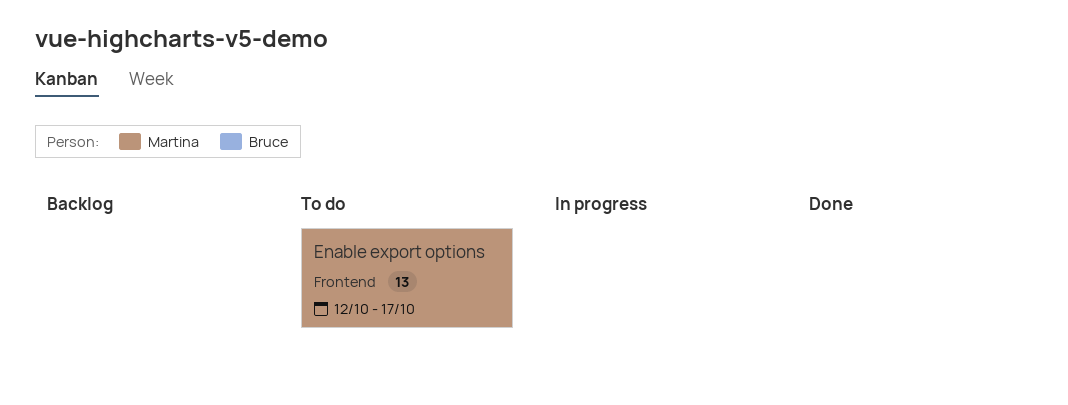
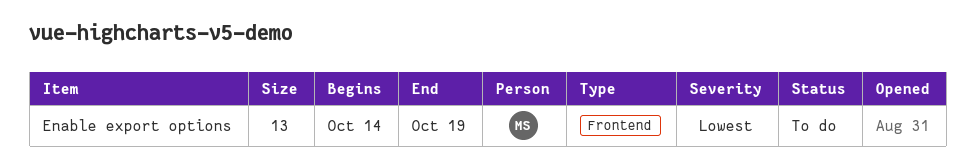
Enable export options, start: Oct 12 -> Oct 14
Enable export options, due: Oct 17 -> Oct 19

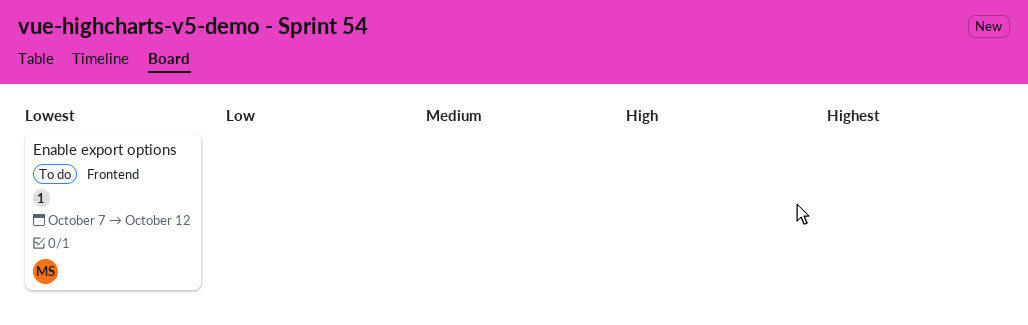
Enable export options, estimate: 13 -> 1
Enable export options, start: Oct 14 -> Oct 7
Enable export options, due: Oct 19 -> Oct 12

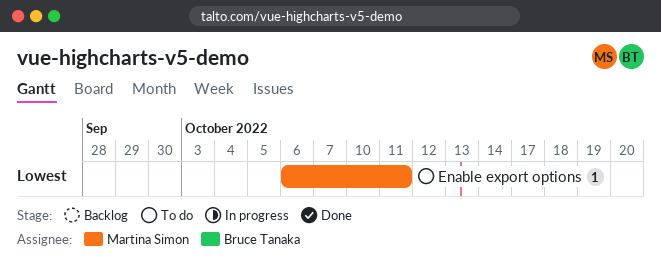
Enable export options, start: Oct 7 -> Oct 6
Enable export options, due: Oct 12 -> Oct 11

